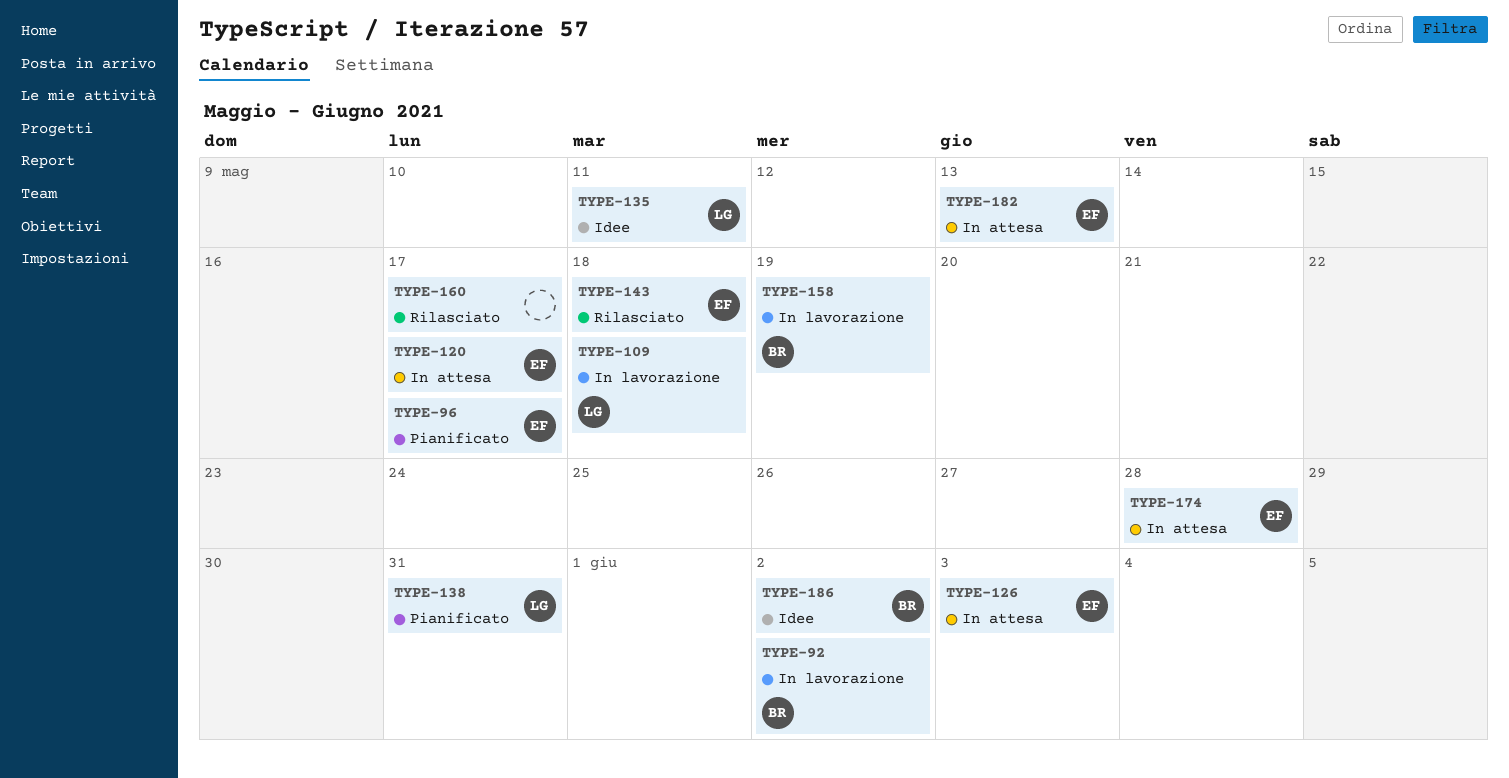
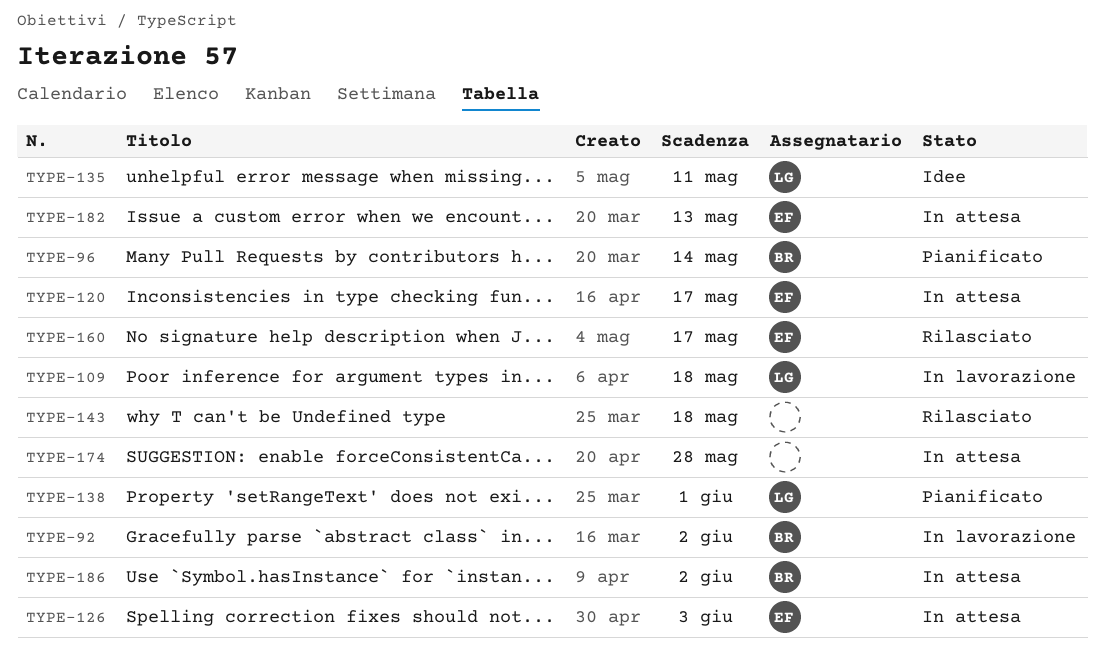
TYPE-96, owner: EF -> BR
TYPE-96, due: May 17 -> May 14
TYPE-138, due: May 31 -> Jun 1
TYPE-143, owner: EF -> none
TYPE-158: present -> none
TYPE-160, owner: none -> EF
TYPE-174, owner: EF -> none
TYPE-186, status: Idee -> In attesa

